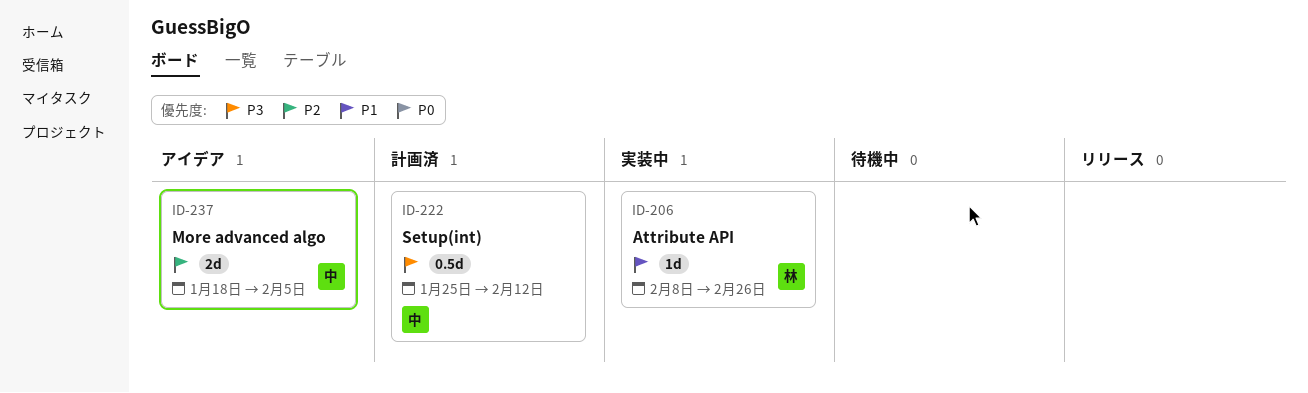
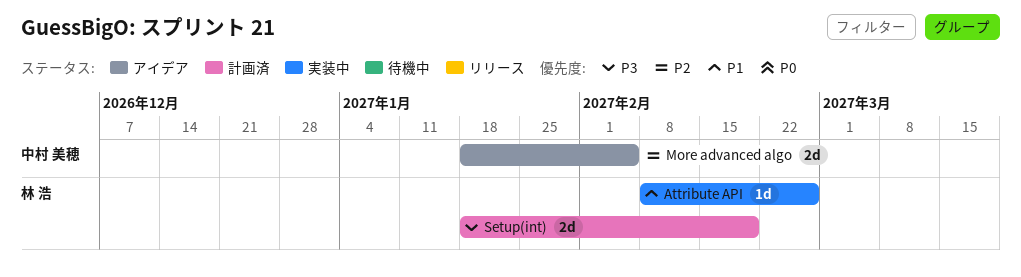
Setup(int), owner: 中村 美穂 -> 林 浩
Setup(int), estimate: 0.5d -> 2d
Setup(int), start: Jan 25 -> Jan 18
Setup(int), due: Feb 12 -> Feb 19

